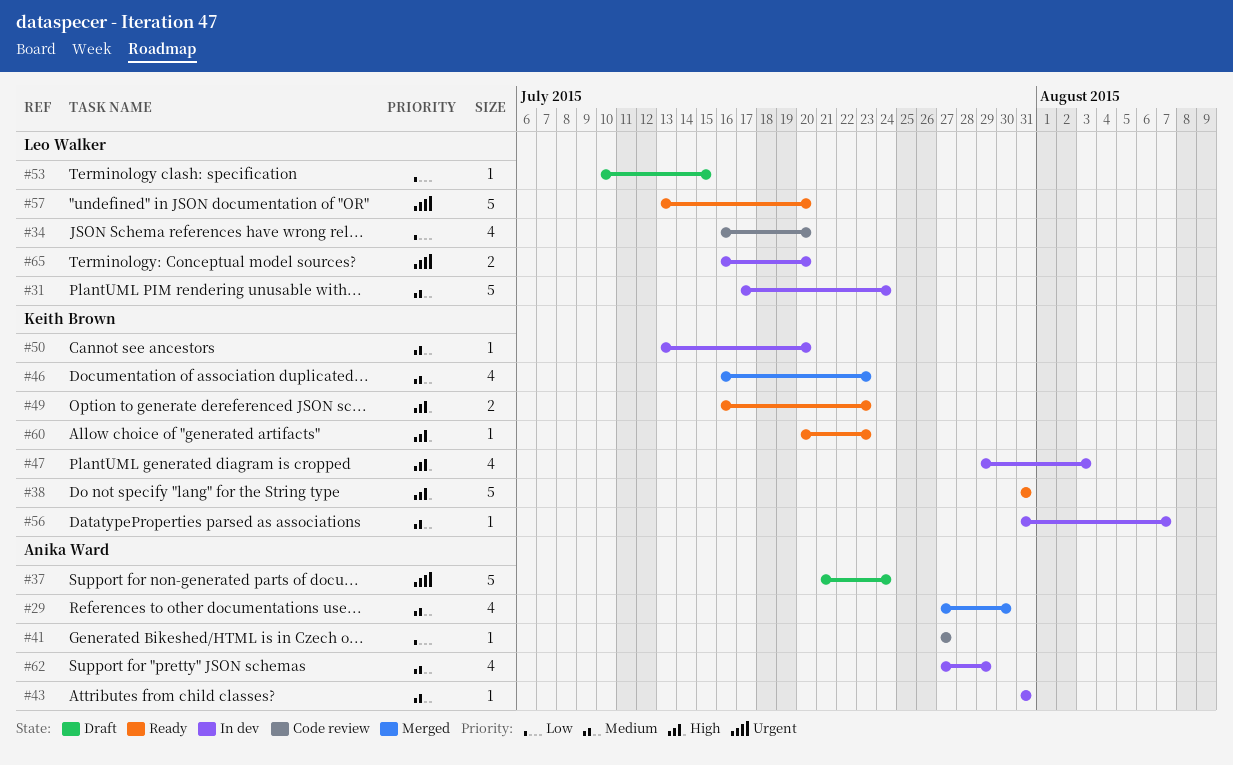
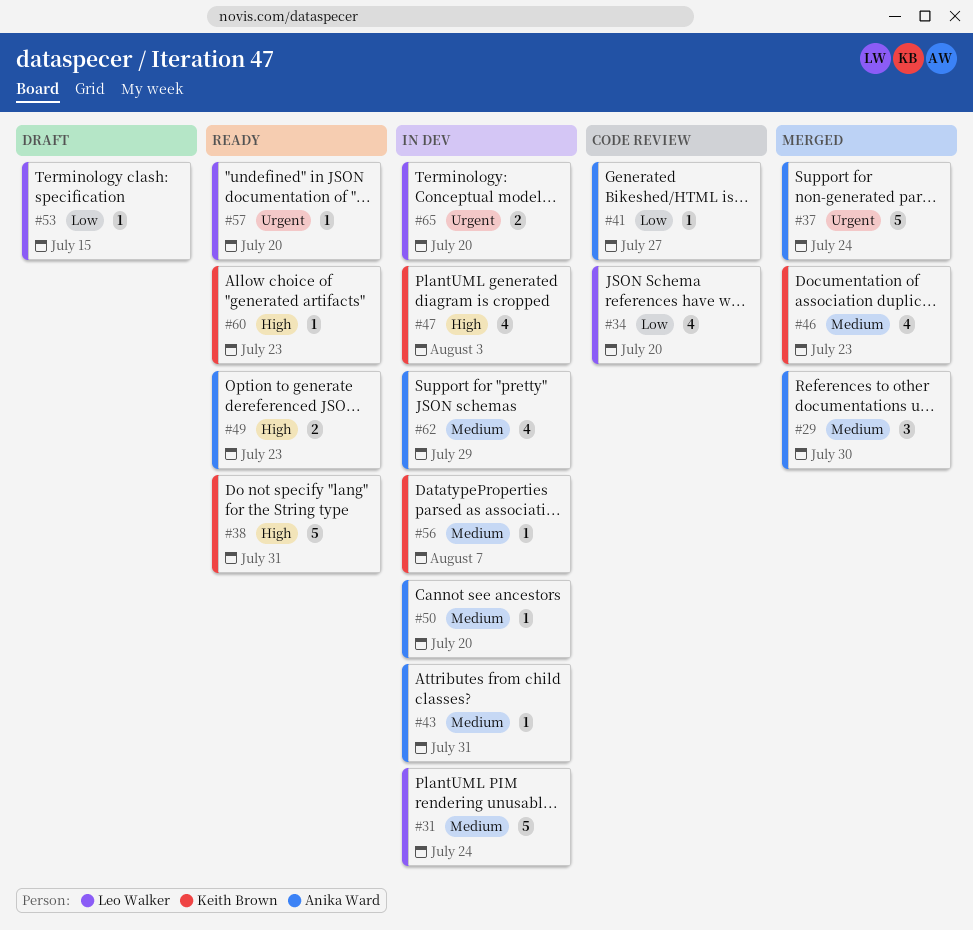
#29, estimate: 4 -> 3
#37, status: Draft -> Merged
#49, owner: Keith Brown -> Anika Ward
#50, owner: Keith Brown -> Anika Ward
#57, estimate: 5 -> 1

